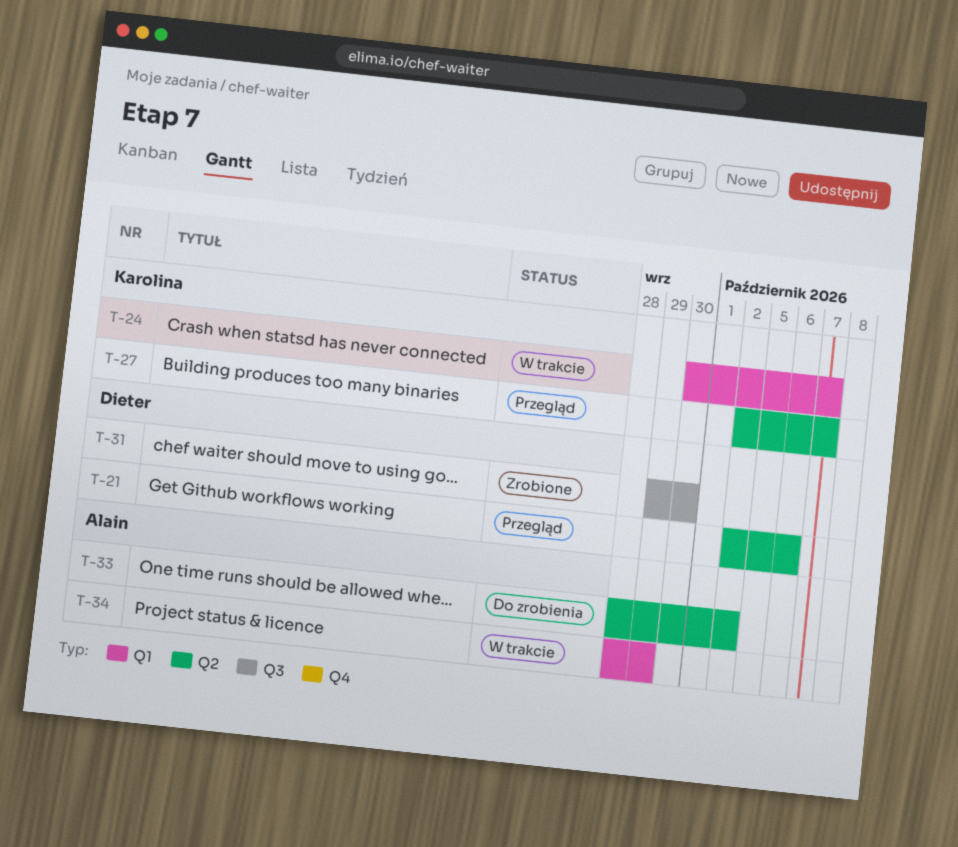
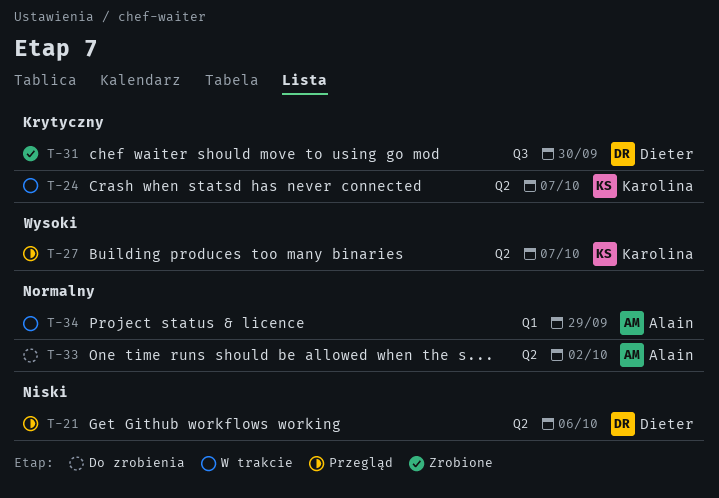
T-24, label: Q1 -> Q2

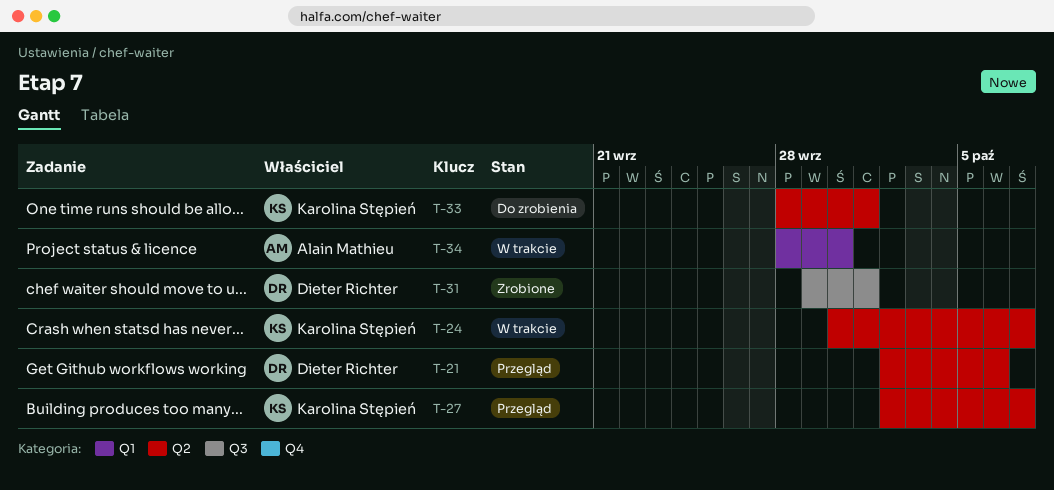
T-31, due: Sep 30 -> Oct 1
T-33, owner: Alain Mathieu -> Karolina Stępień
T-33, due: Oct 2 -> Oct 1
T-34, due: Sep 29 -> Sep 30

